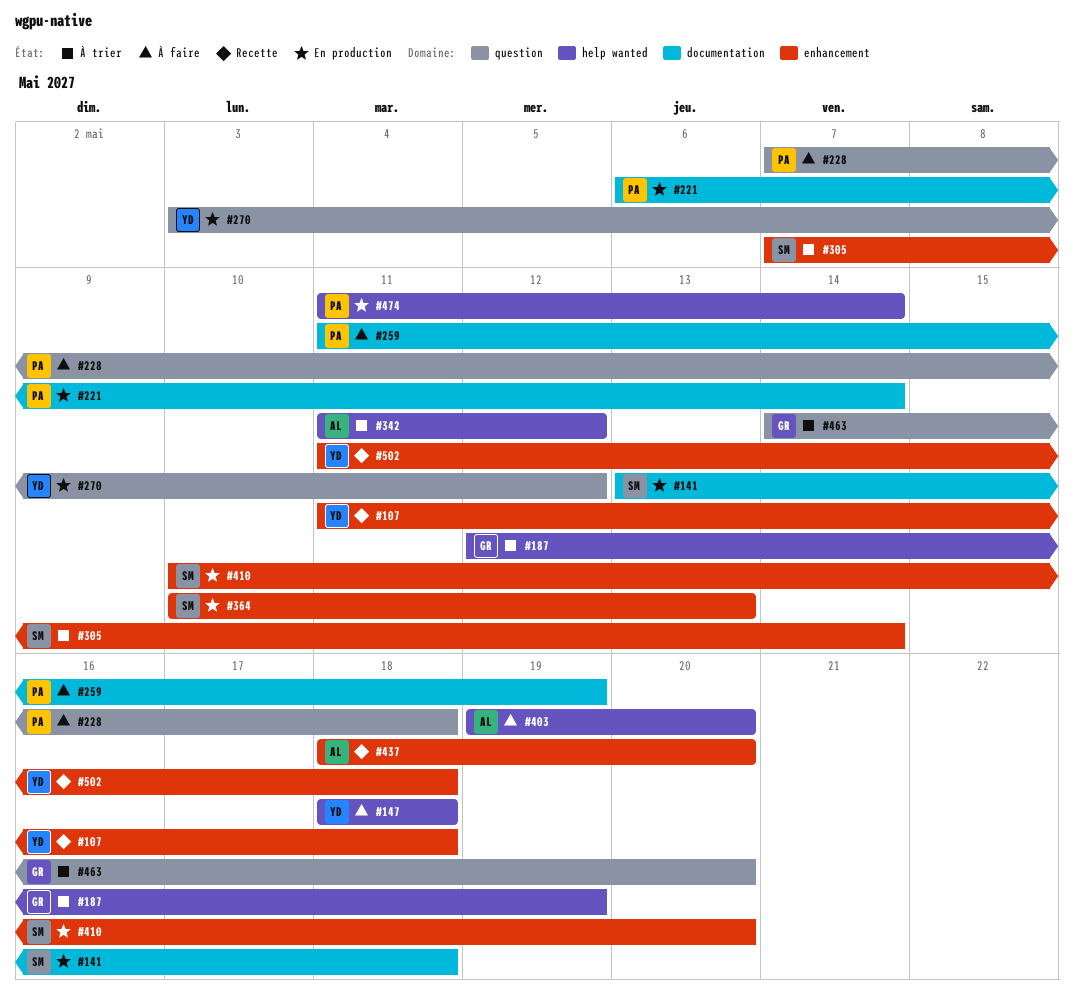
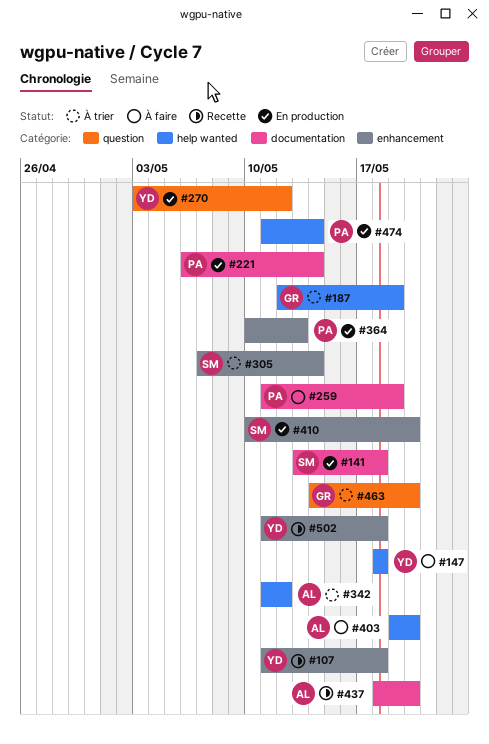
#228: present -> none
#364, owner: SM -> PA
#437, label: enhancement -> documentation

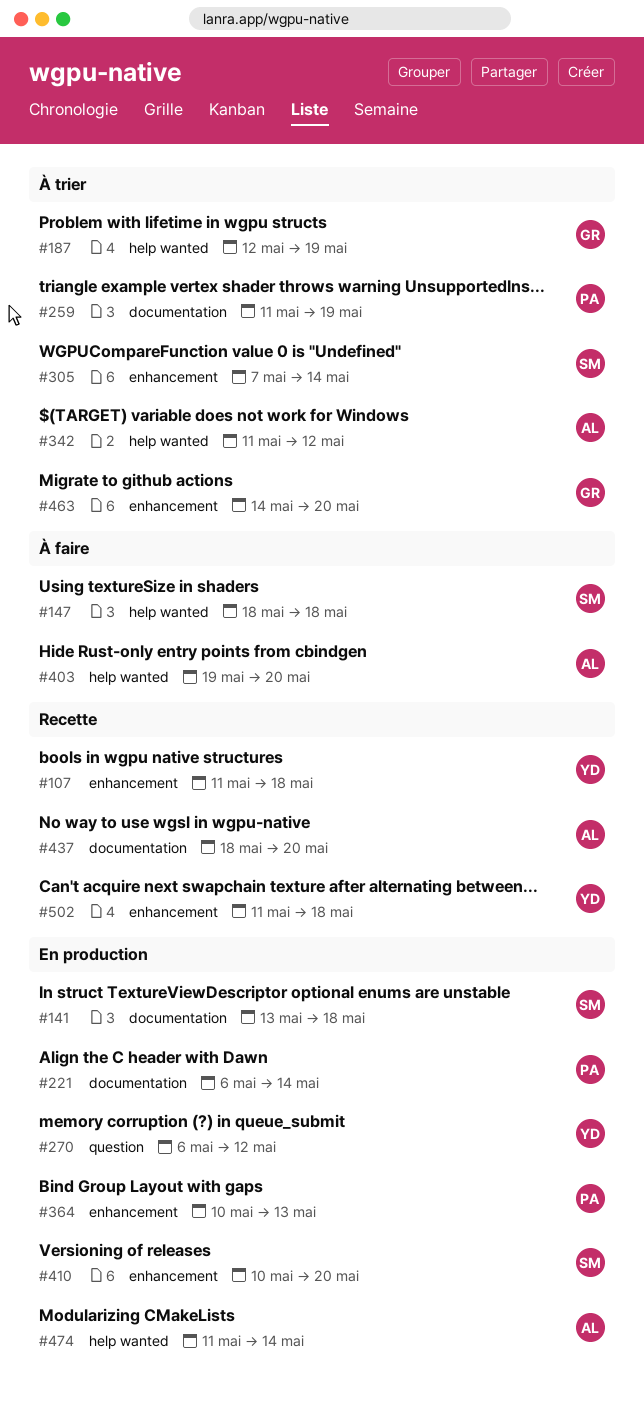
#147, owner: YD -> SM
#259, status: À faire -> À trier
#270, start: May 3 -> May 6
#463, label: question -> enhancement
#474, owner: PA -> AL

